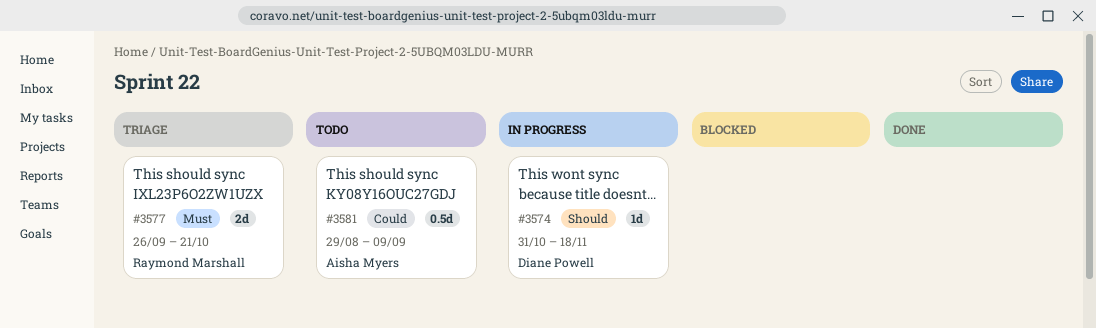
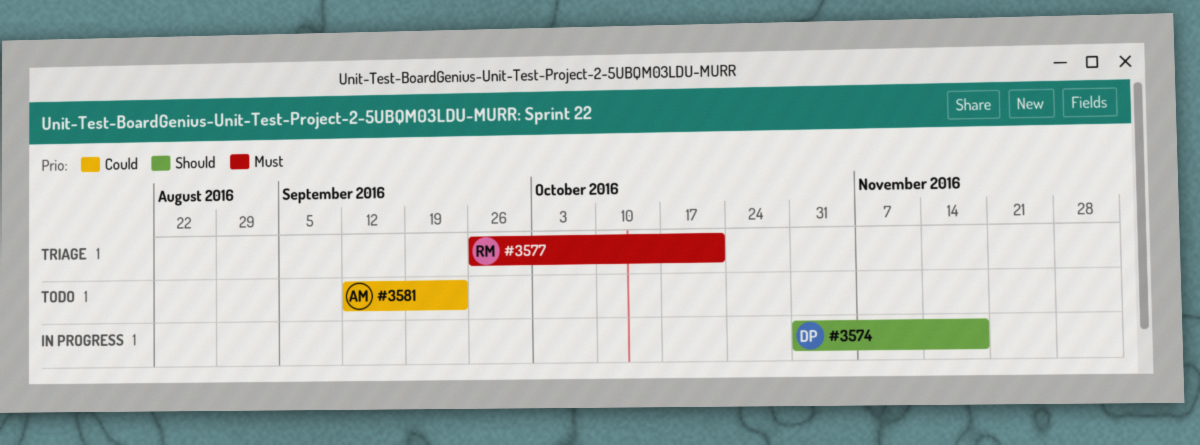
#3581, start: Aug 29 -> Sep 12
#3581, due: Sep 9 -> Sep 23

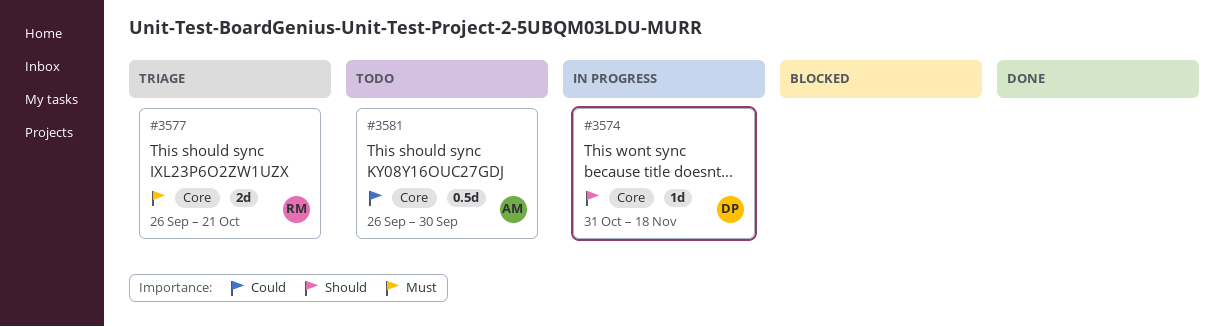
#3581, start: Sep 12 -> Sep 26
#3581, due: Sep 23 -> Sep 30

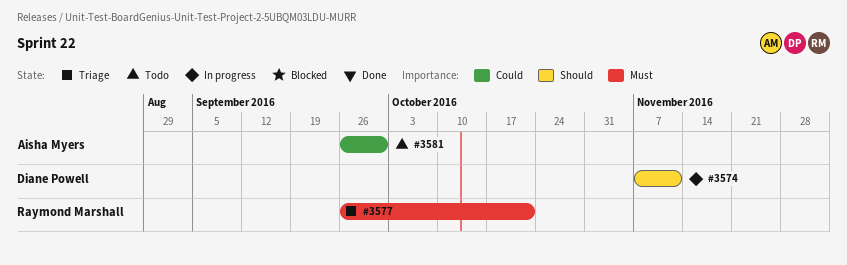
#3574, start: Oct 31 -> Nov 7
#3574, due: Nov 18 -> Nov 11

